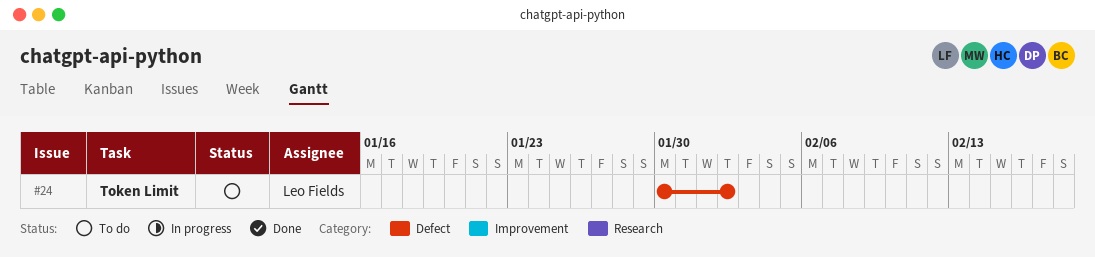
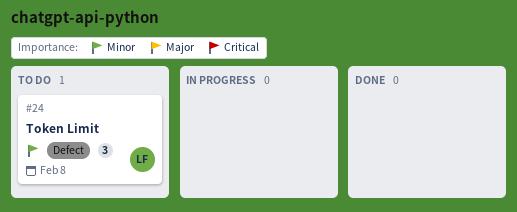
#24, due: Feb 2 -> Feb 8

